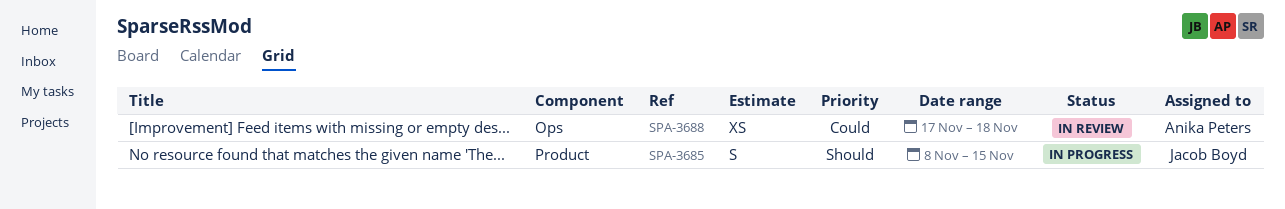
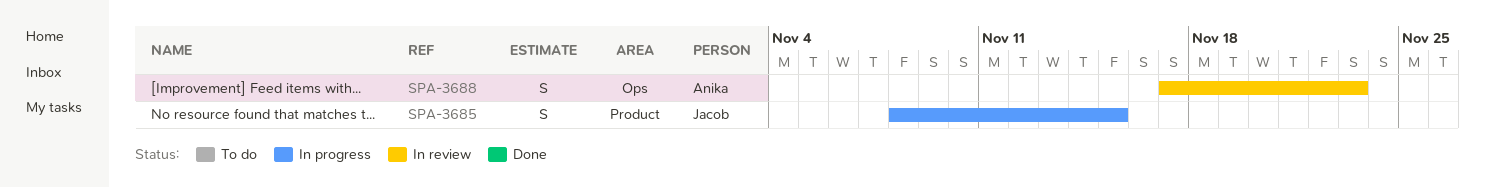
SPA-3688, estimate: XS -> S
SPA-3688, due: Nov 18 -> Nov 23

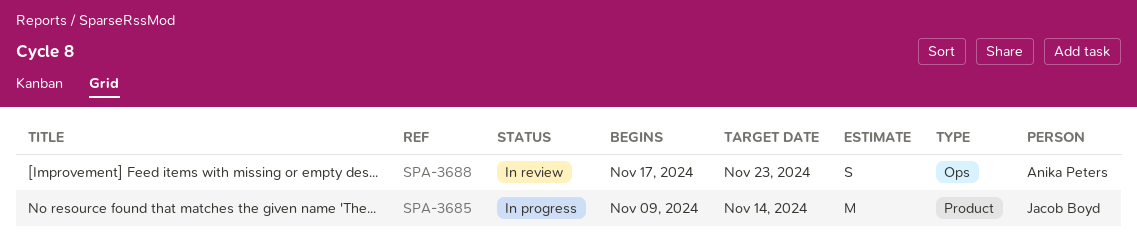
SPA-3685, estimate: S -> M
SPA-3685, start: Nov 8 -> Nov 9
SPA-3685, due: Nov 15 -> Nov 14

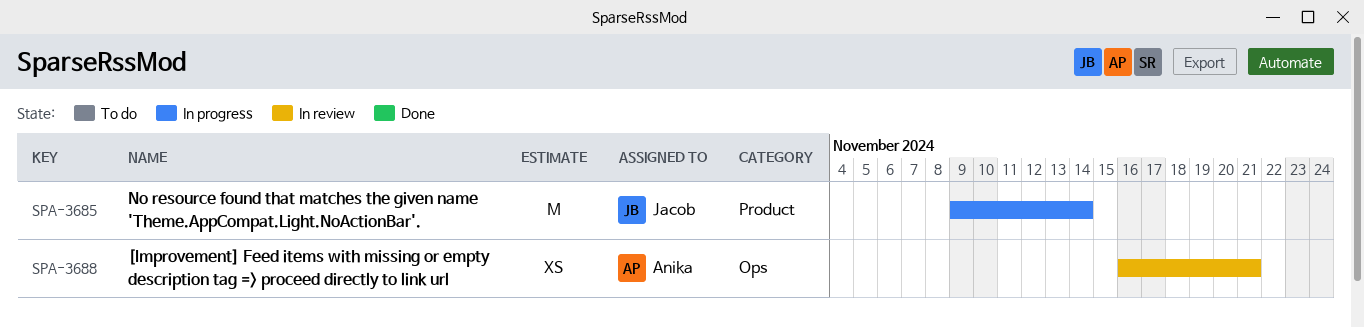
SPA-3688, estimate: S -> XS
SPA-3688, start: Nov 17 -> Nov 16
SPA-3688, due: Nov 23 -> Nov 21

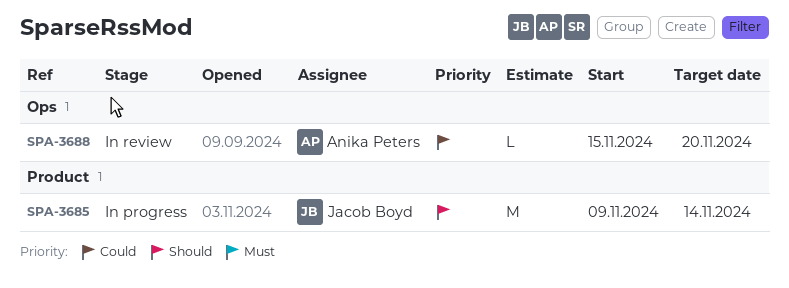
SPA-3688, estimate: XS -> L
SPA-3688, start: Nov 16 -> Nov 15
SPA-3688, due: Nov 21 -> Nov 20

